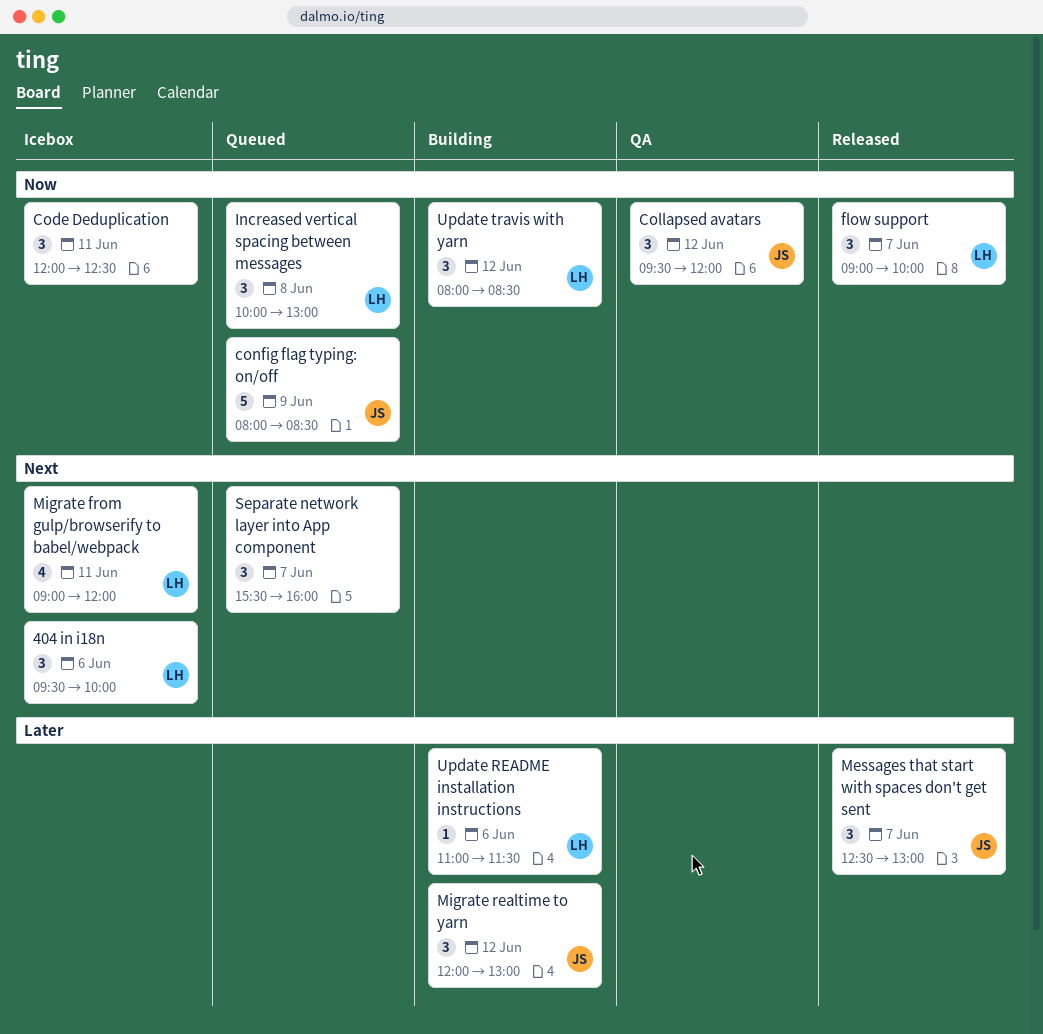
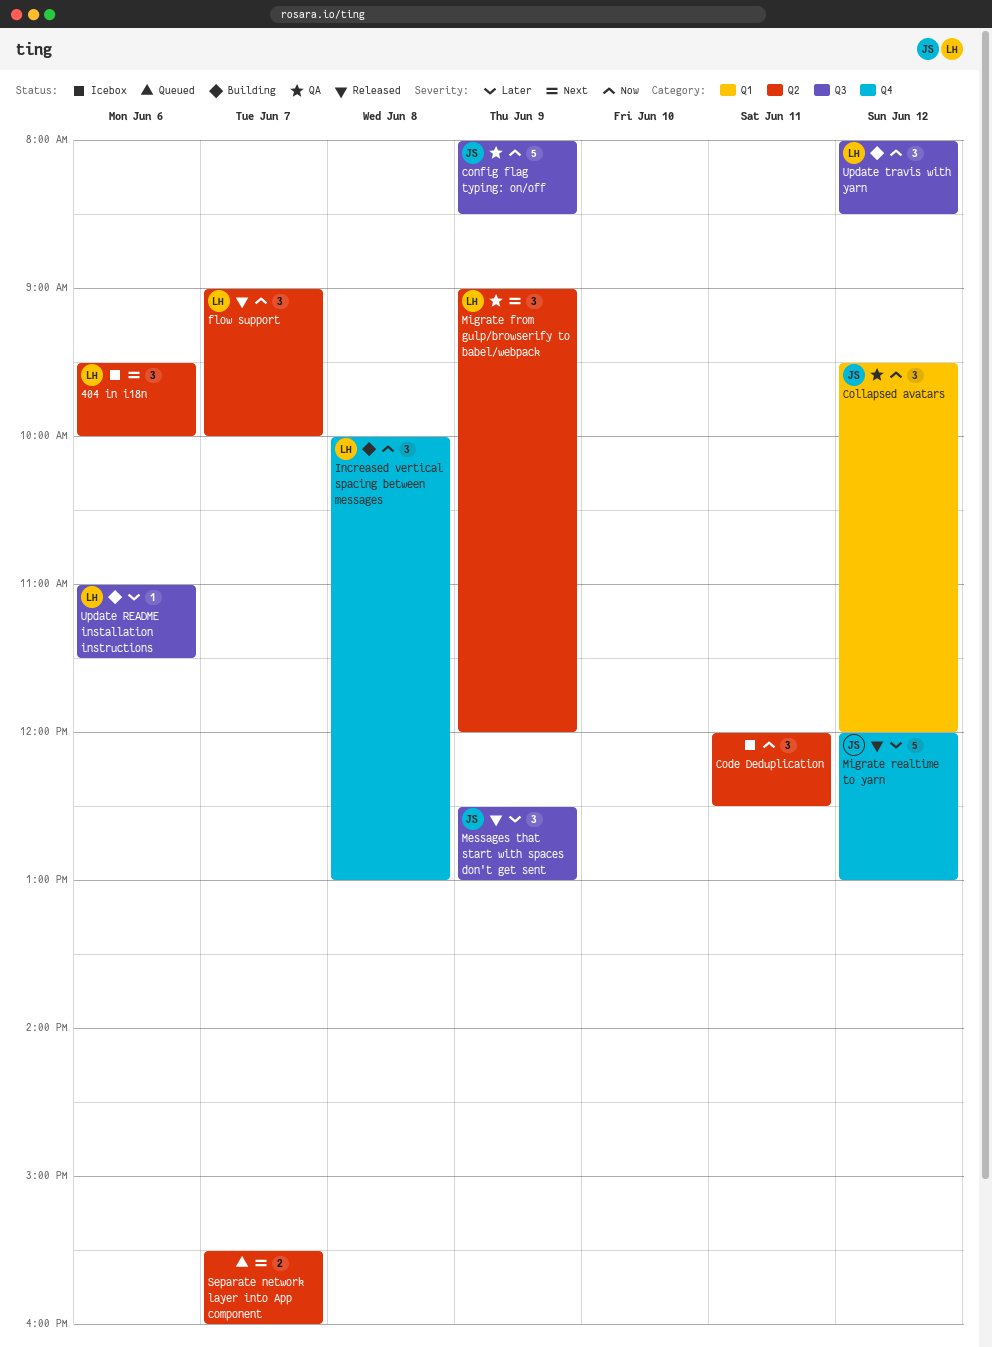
config flag typing: on/off, status: Queued -> QA
Increased vertical spacing between messages, status: Queued -> Building
Messages that start with spaces don't get sent, day: Jun 7 -> Jun 9
Migrate from gulp/browserify to babel/webpack, status: Icebox -> QA
Migrate from gulp/browserify to babel/webpack, estimate: 4 -> 3
Migrate from gulp/browserify to babel/webpack, day: Jun 11 -> Jun 9
Migrate realtime to yarn, status: Building -> Released
Migrate realtime to yarn, estimate: 3 -> 5
Separate network layer into App component, estimate: 3 -> 2

